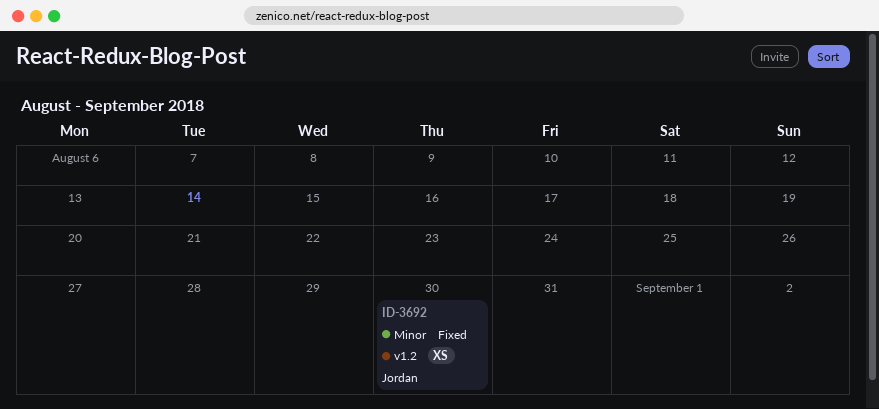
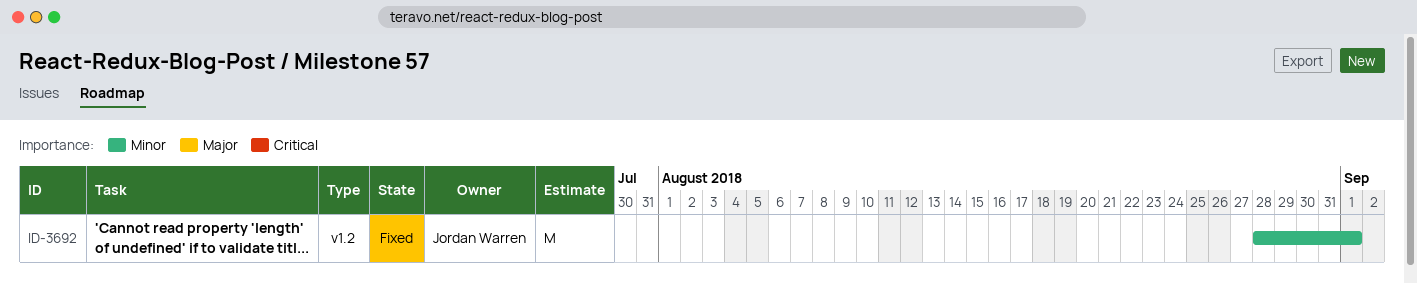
ID-3692, estimate: XS -> M
ID-3692, due: Aug 30 -> Sep 1

